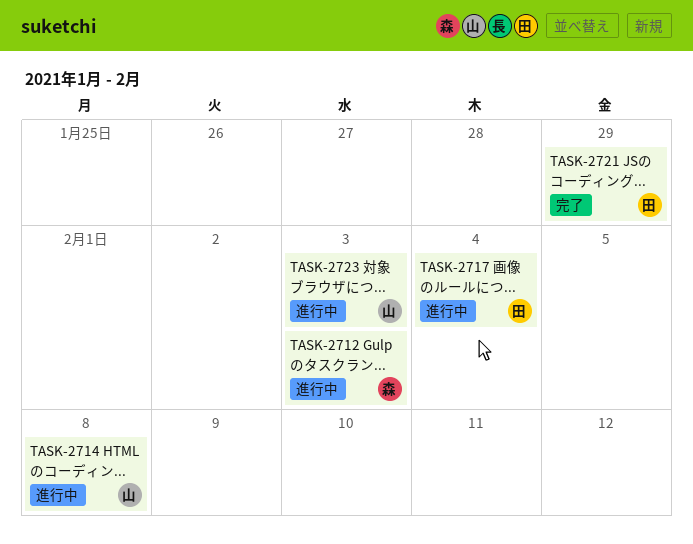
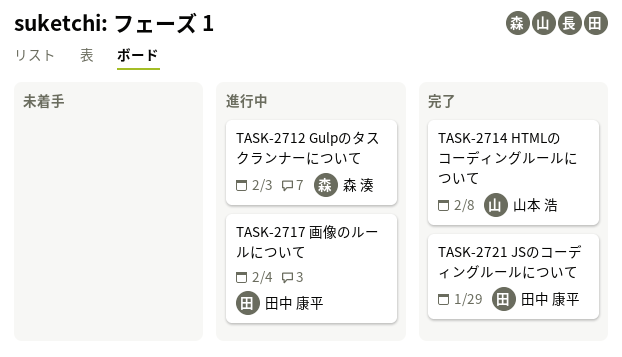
TASK-2714, status: 進行中 -> 完了
TASK-2723: present -> none

